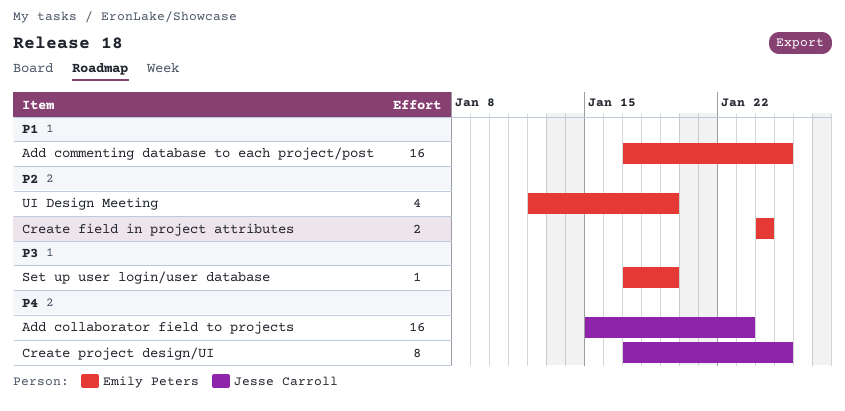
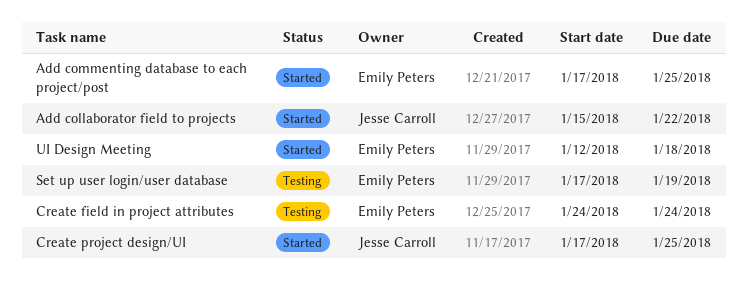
Add collaborator field to projects, due: Jan 23 -> Jan 22
UI Design Meeting, due: Jan 19 -> Jan 18

